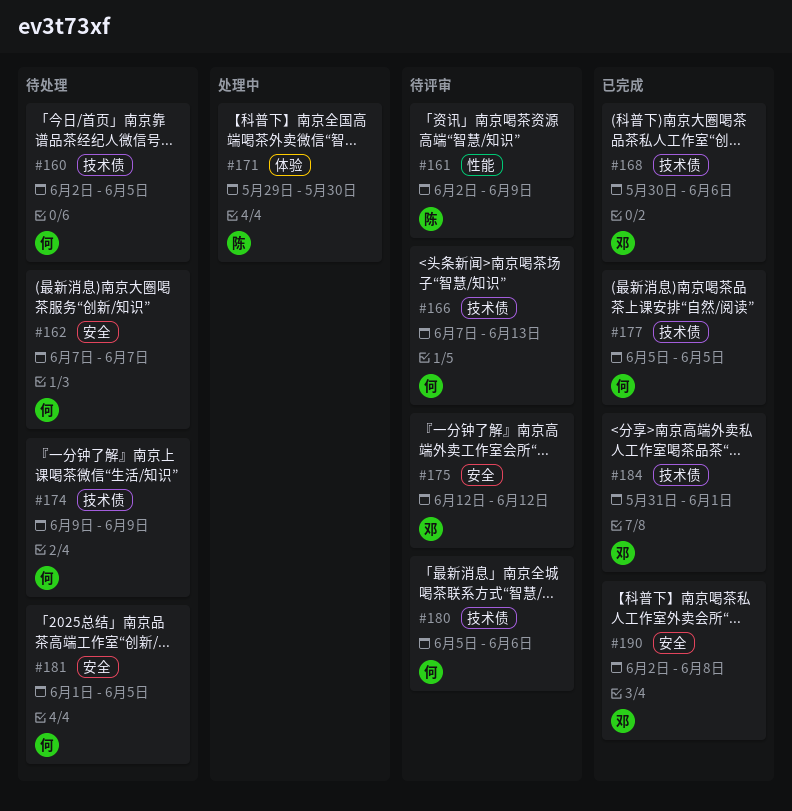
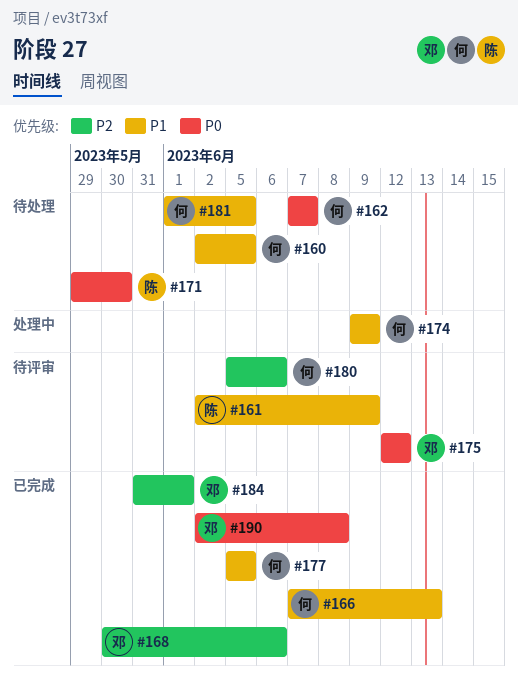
#166, status: 待评审 -> 已完成
#171, status: 处理中 -> 待处理
#174, status: 待处理 -> 处理中

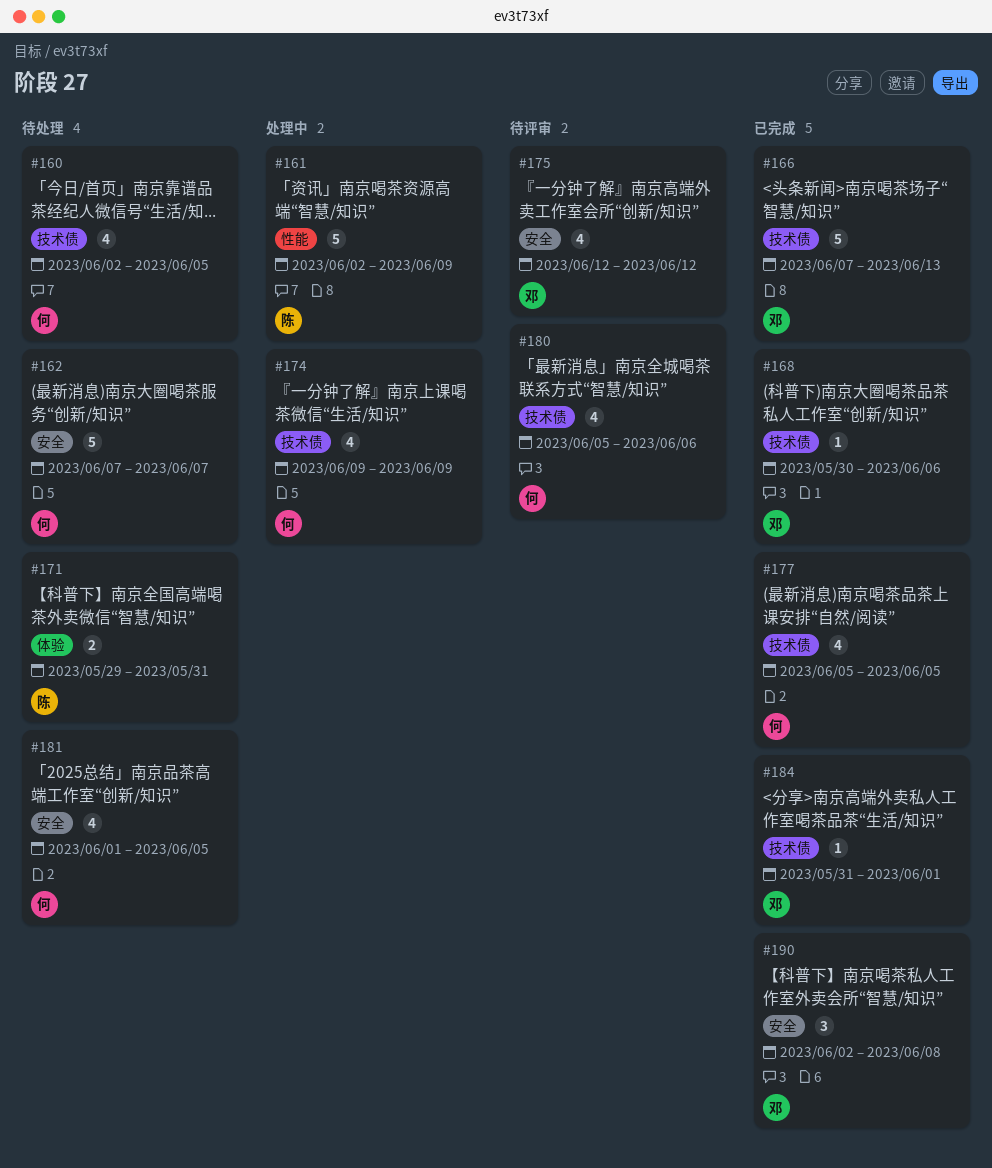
#161, status: 待评审 -> 处理中
#166, owner: 何 -> 邓
#171, due: May 30 -> May 31

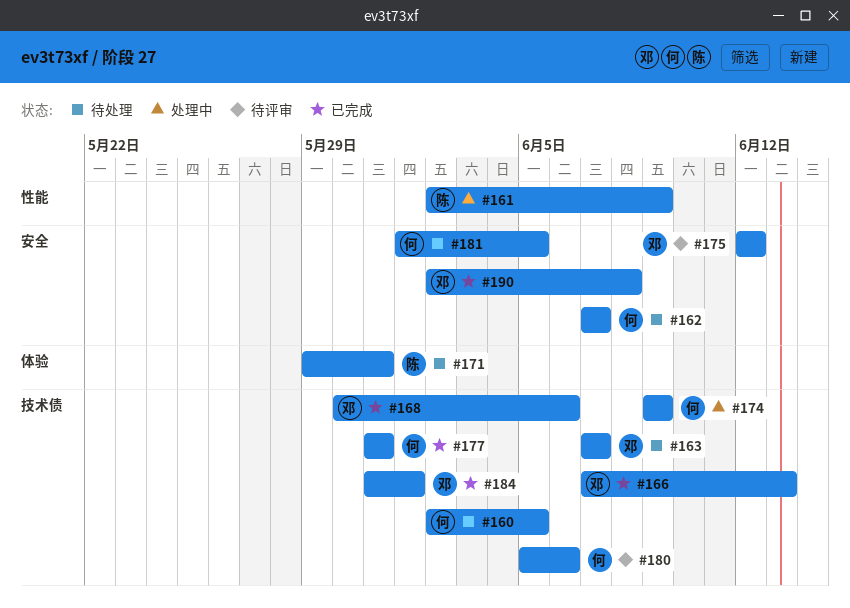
#163: none -> present
#177, start: Jun 5 -> May 31
#177, due: Jun 5 -> May 31

